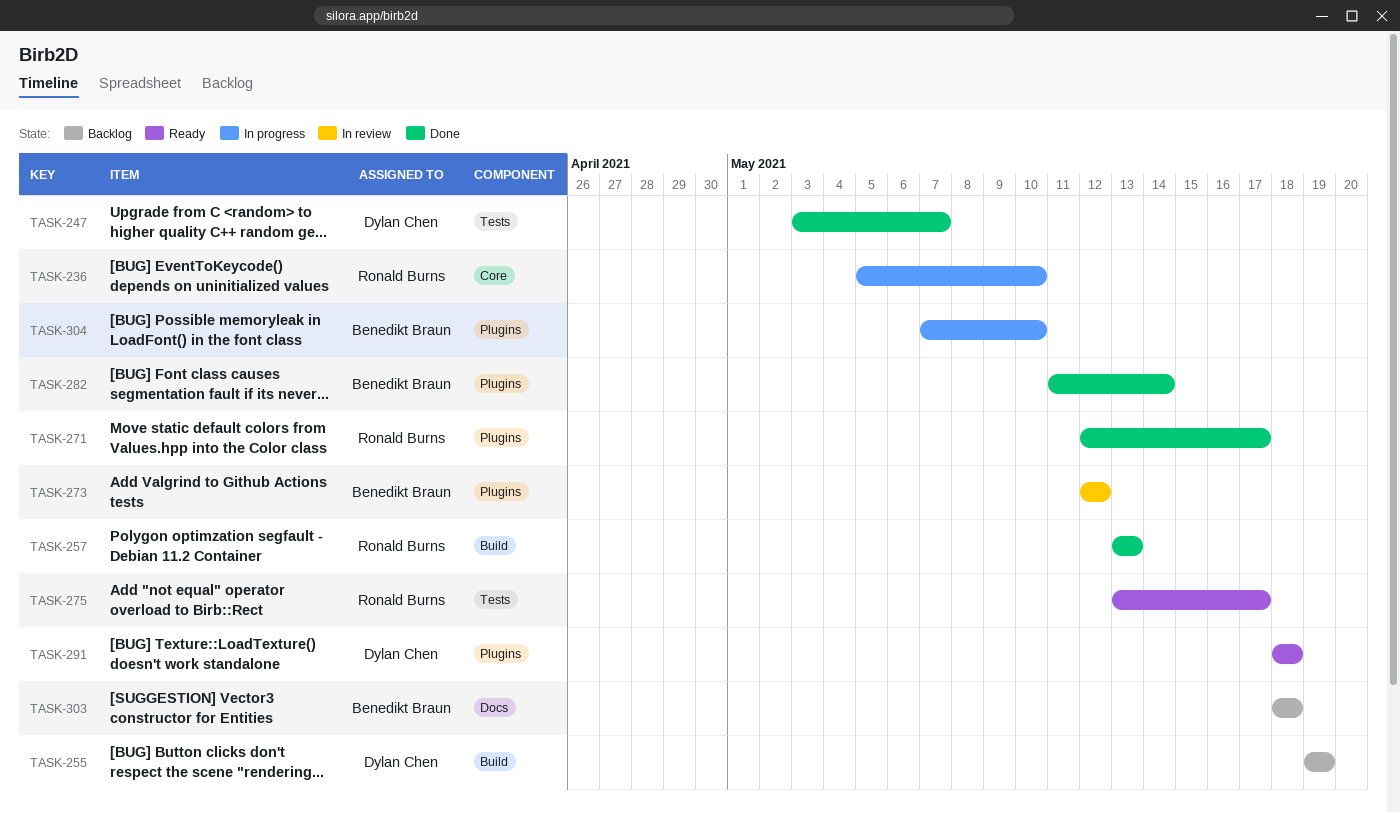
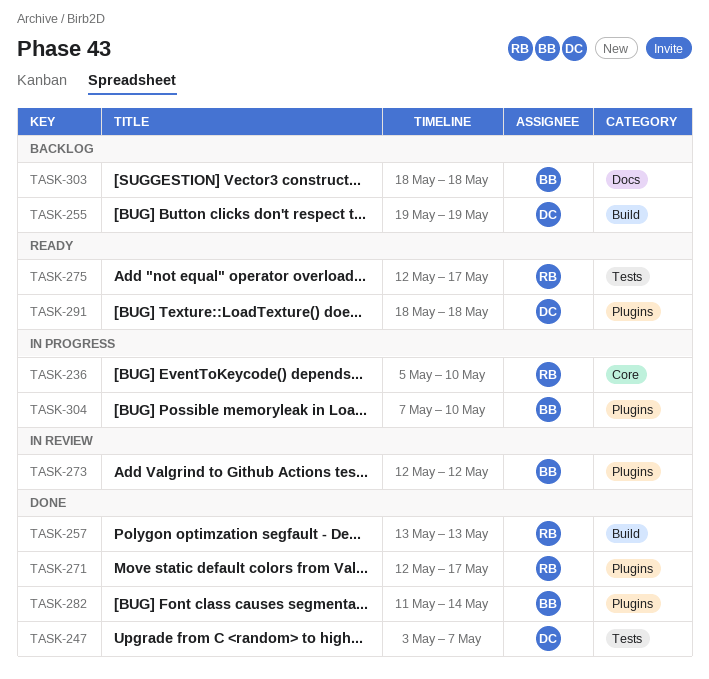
TASK-275, start: May 13 -> May 12

